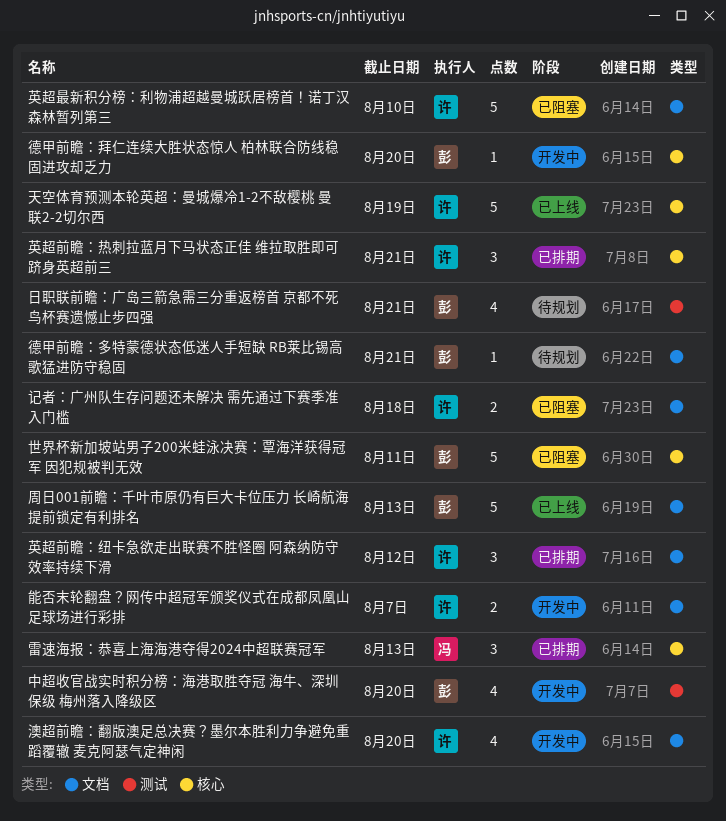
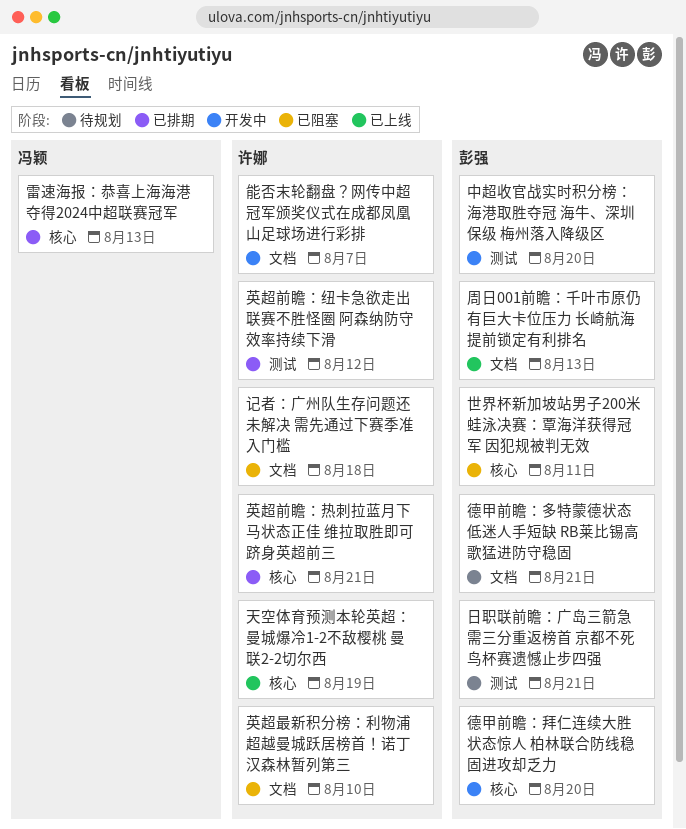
澳超前瞻：翻版澳足总决赛？墨尔本胜利力争避免重蹈覆辙 麦克阿瑟气定神闲: present -> none
英超前瞻：纽卡急欲走出联赛不胜怪圈 阿森纳防守效率持续下滑, label: 文档 -> 测试

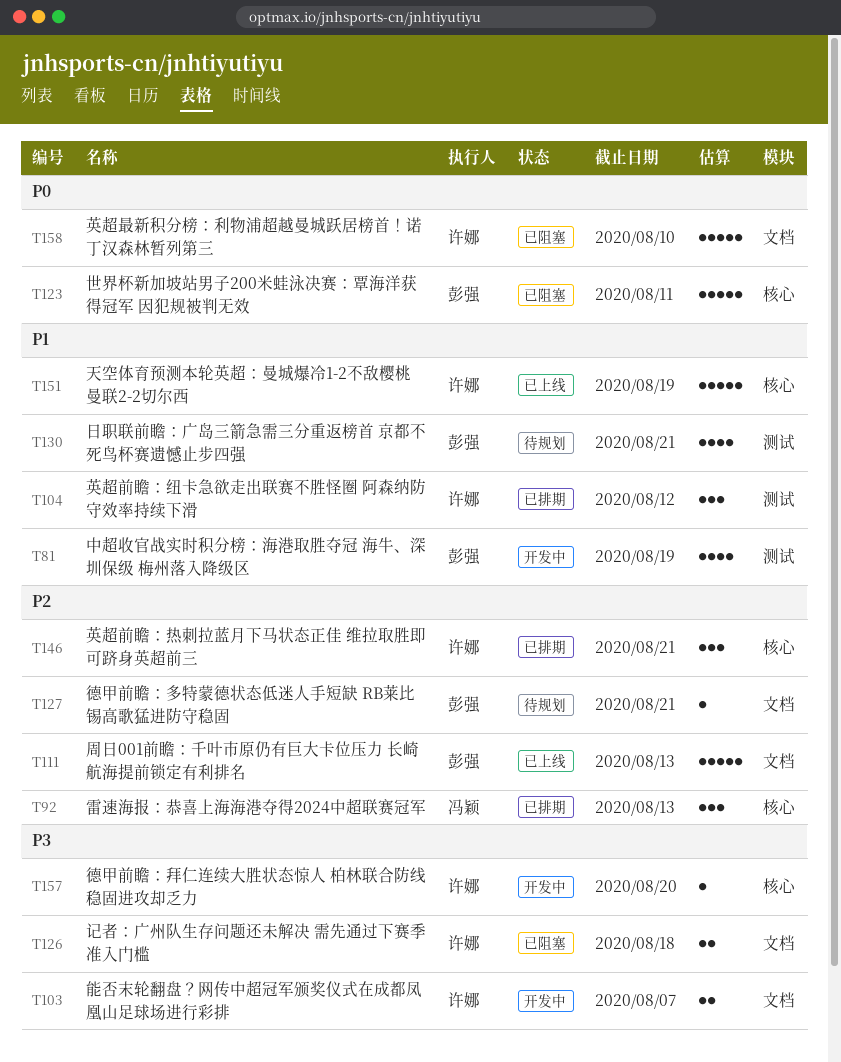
中超收官战实时积分榜：海港取胜夺冠 海牛、深圳保级 梅州落入降级区, due: Aug 20 -> Aug 19
德甲前瞻：拜仁连续大胜状态惊人 柏林联合防线稳固进攻却乏力, owner: 彭强 -> 许娜

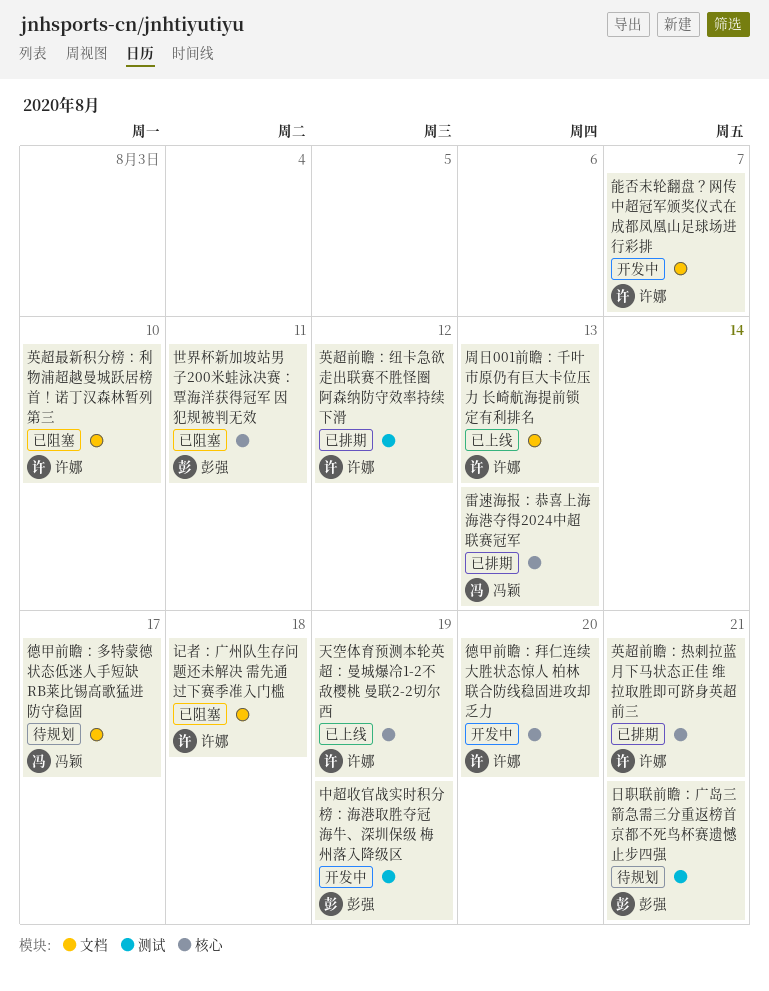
周日001前瞻：千叶市原仍有巨大卡位压力 长崎航海提前锁定有利排名, owner: 彭强 -> 许娜
德甲前瞻：多特蒙德状态低迷人手短缺 RB莱比锡高歌猛进防守稳固, owner: 彭强 -> 冯颖
德甲前瞻：多特蒙德状态低迷人手短缺 RB莱比锡高歌猛进防守稳固, due: Aug 21 -> Aug 17

